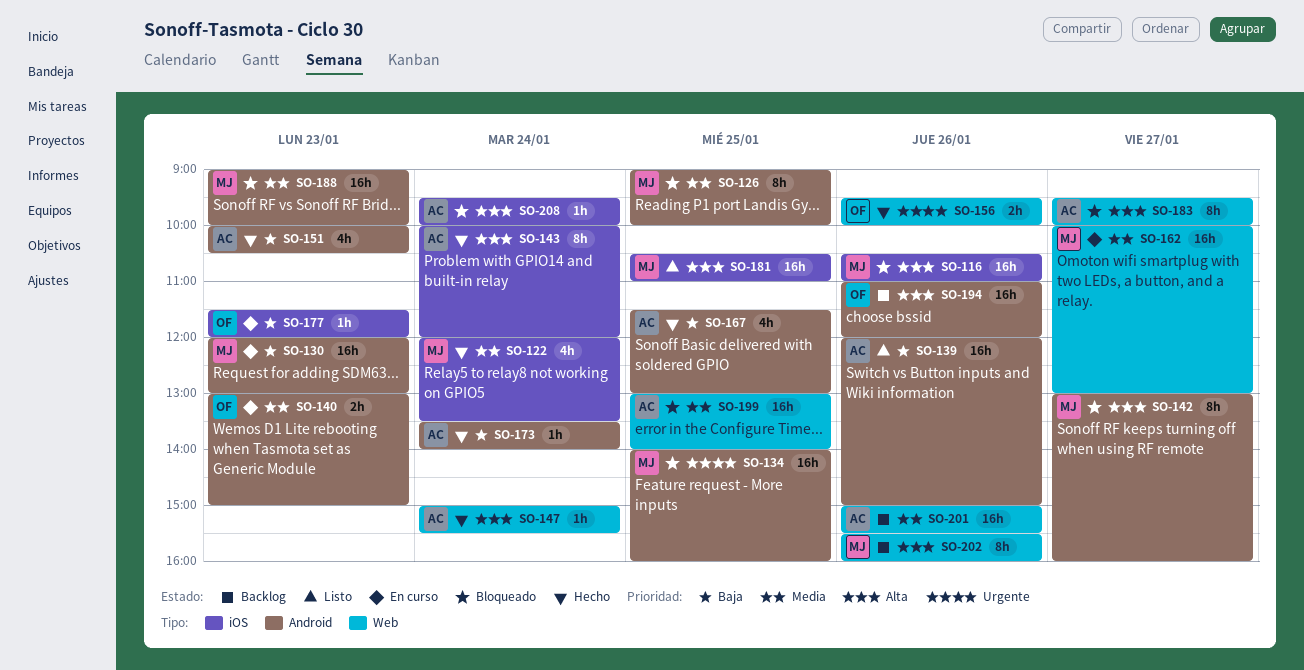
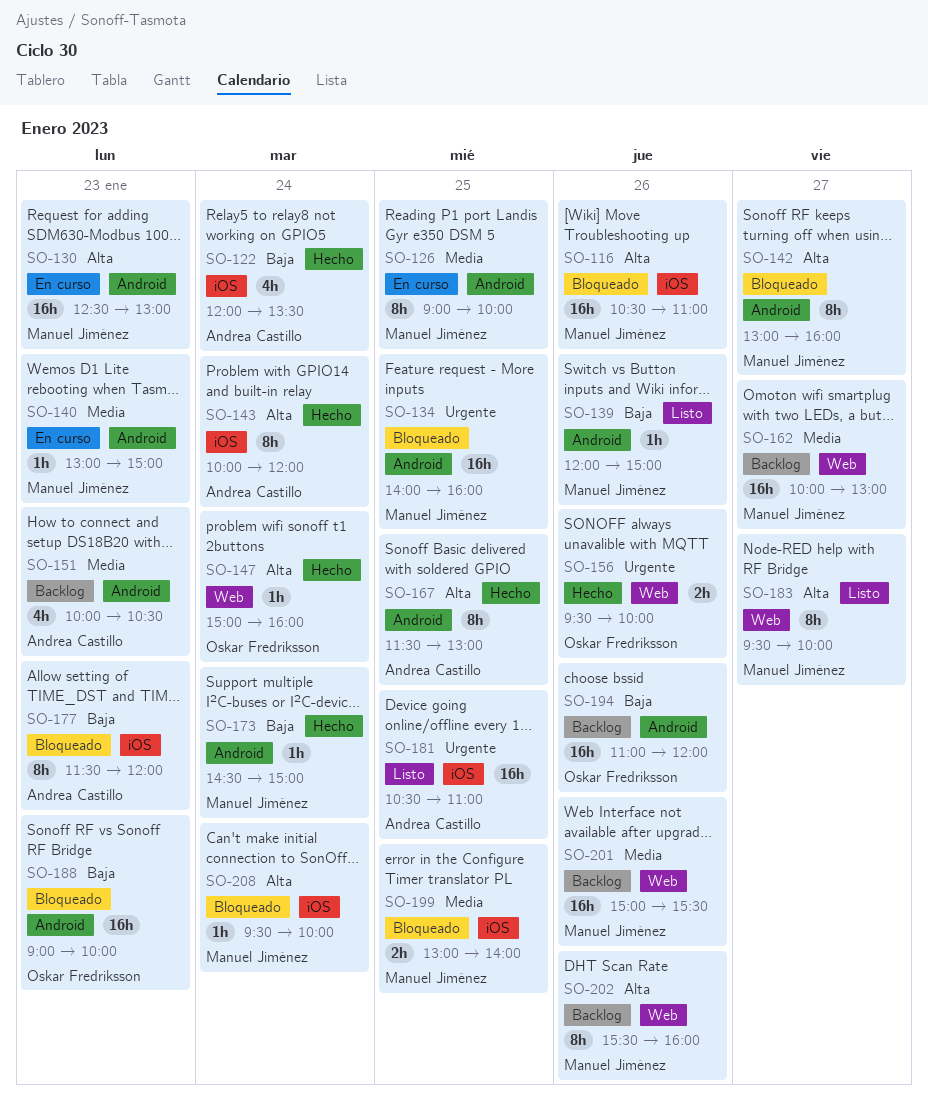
SO-122, owner: Manuel Jiménez -> Andrea Castillo
SO-122, priority: Media -> Baja
SO-126, status: Bloqueado -> En curso
SO-130, priority: Baja -> Alta
SO-130, begins: 12:00 -> 12:30
SO-139, owner: Andrea Castillo -> Manuel Jiménez
SO-139, estimate: 16h -> 1h
SO-140, owner: Oskar Fredriksson -> Manuel Jiménez
SO-140, estimate: 2h -> 1h
SO-147, owner: Andrea Castillo -> Oskar Fredriksson
SO-147, ends: 15:30 -> 16:00
SO-151, status: Hecho -> Backlog
SO-151, priority: Baja -> Media
SO-162, status: En curso -> Backlog
SO-167, priority: Baja -> Alta
SO-167, estimate: 4h -> 8h
SO-173, owner: Andrea Castillo -> Manuel Jiménez
SO-173, begins: 13:30 -> 14:30
SO-173, ends: 14:00 -> 15:00
SO-177, status: En curso -> Bloqueado
SO-177, owner: Oskar Fredriksson -> Andrea Castillo
SO-177, estimate: 1h -> 8h
SO-181, owner: Manuel Jiménez -> Andrea Castillo
SO-181, priority: Alta -> Urgente
SO-183, status: Bloqueado -> Listo
SO-183, owner: Andrea Castillo -> Manuel Jiménez
SO-188, owner: Manuel Jiménez -> Oskar Fredriksson
SO-188, priority: Media -> Baja
SO-194, priority: Alta -> Baja
SO-199, owner: Andrea Castillo -> Manuel Jiménez
SO-199, label: Web -> iOS
SO-199, estimate: 16h -> 2h
SO-201, owner: Andrea Castillo -> Manuel Jiménez
SO-208, owner: Andrea Castillo -> Manuel Jiménez

